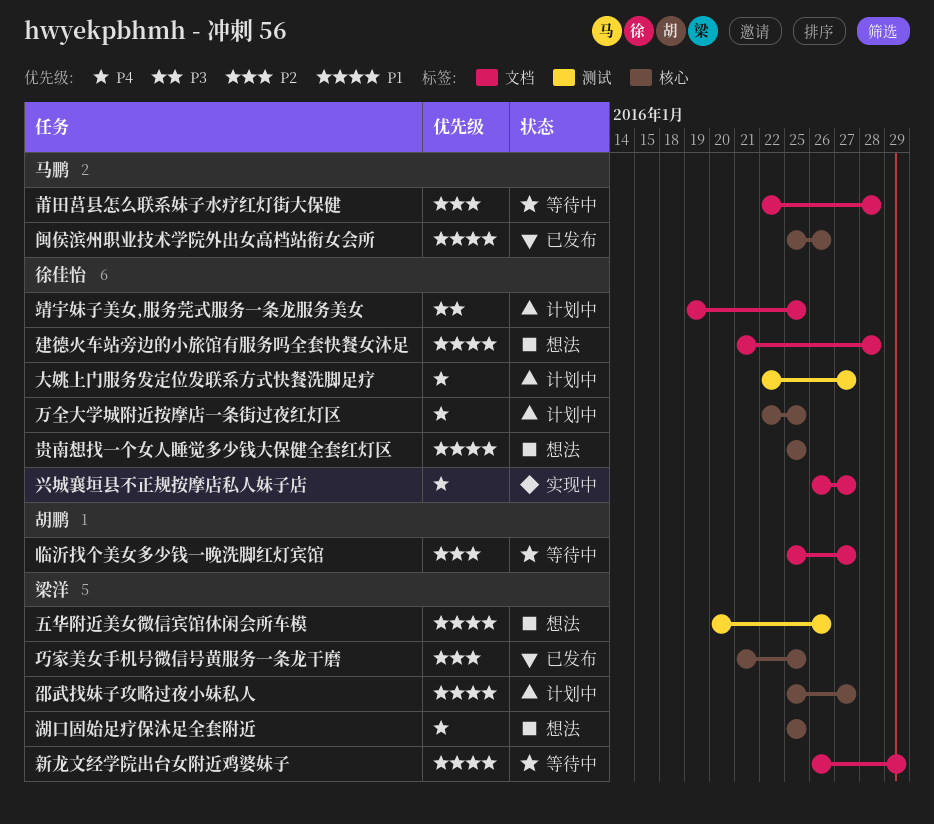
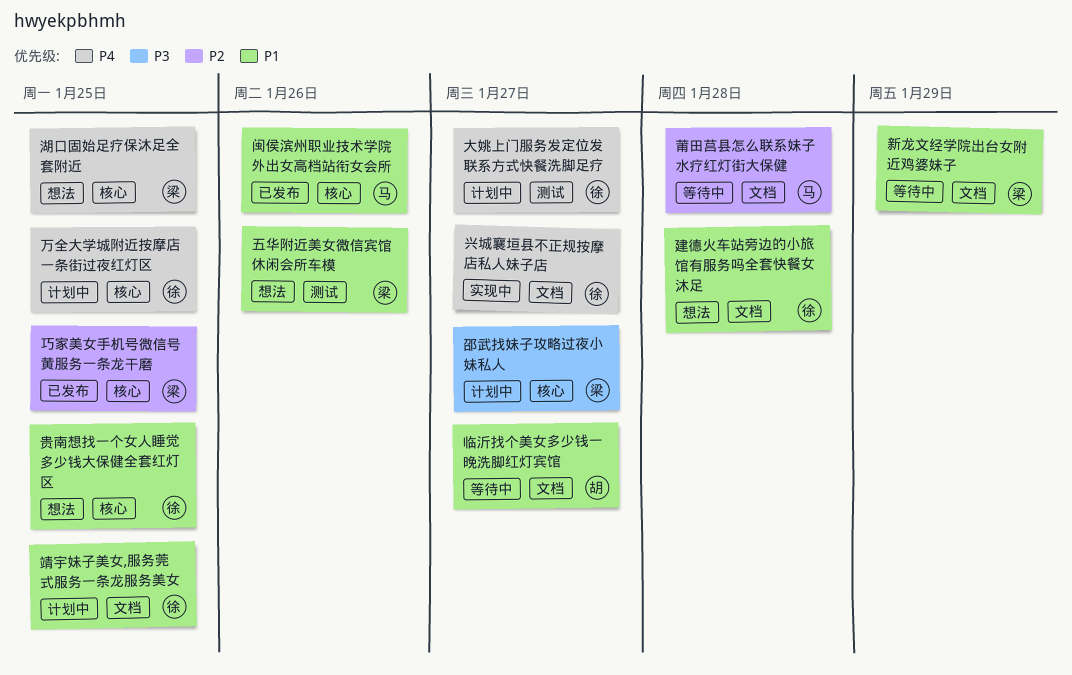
临沂找个美女多少钱一晚洗脚红灯宾馆, priority: P2 -> P1
邵武找妹子攻略过夜小妹私人, priority: P1 -> P3
靖宇妹子美女,服务莞式服务一条龙服务美女, priority: P3 -> P1

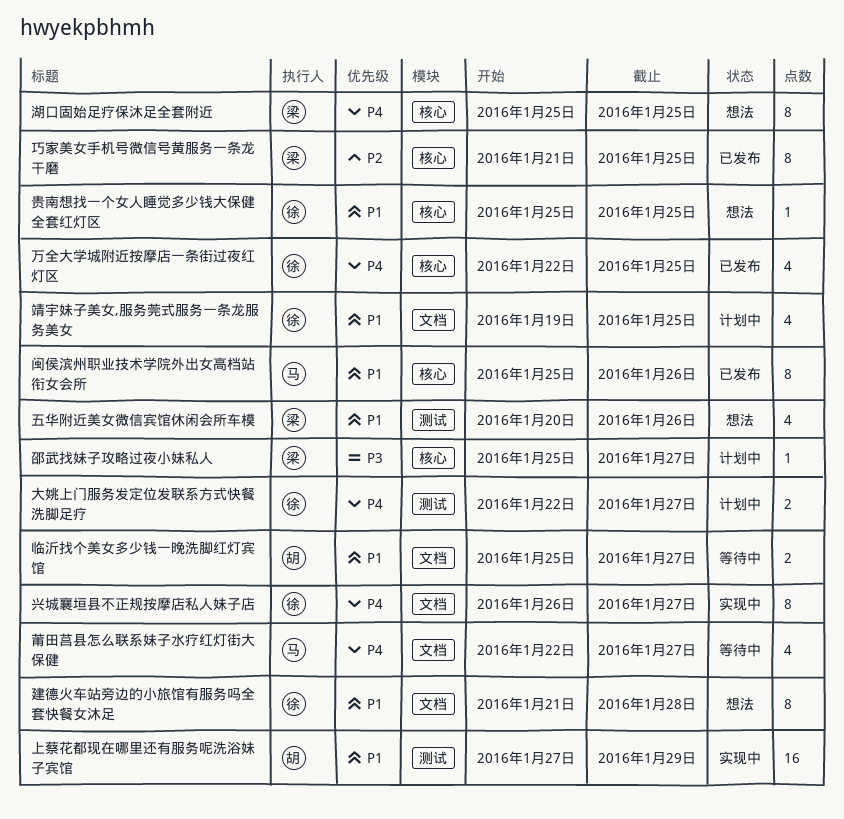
万全大学城附近按摩店一条街过夜红灯区, status: 计划中 -> 已发布
上蔡花都现在哪里还有服务呢洗浴妹子宾馆: none -> present
新龙文经学院出台女附近鸡婆妹子: present -> none
莆田莒县怎么联系妹子水疗红灯街大保健, priority: P2 -> P4
莆田莒县怎么联系妹子水疗红灯街大保健, due: Jan 28 -> Jan 27

